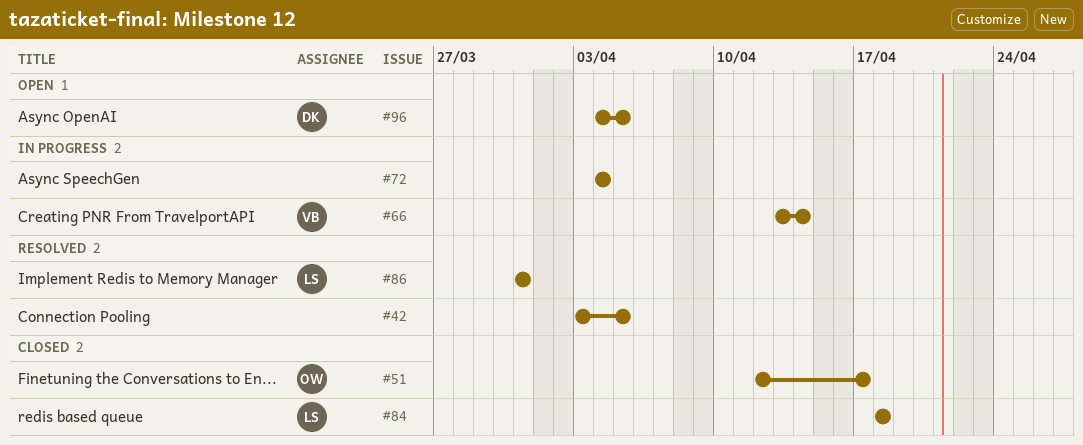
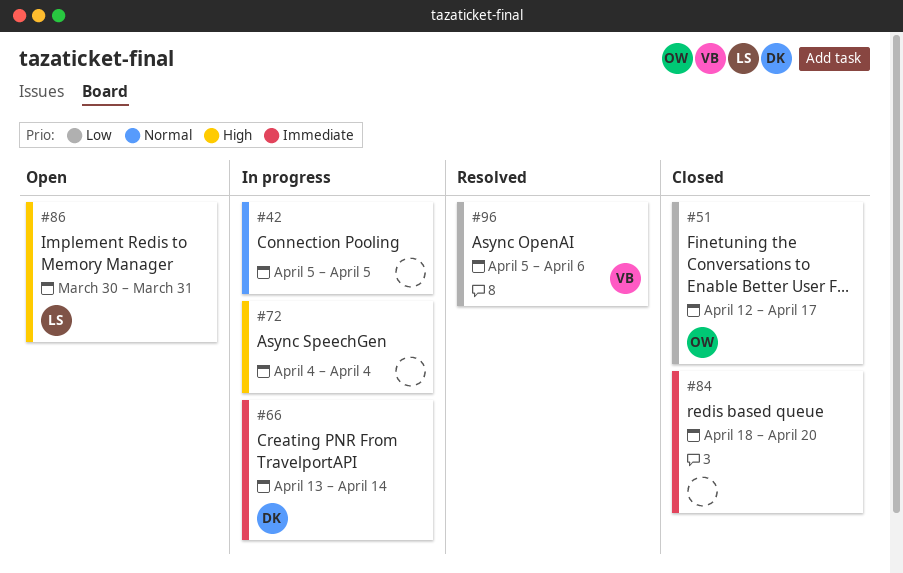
#42, status: Resolved -> In progress
#42, start: Apr 3 -> Apr 5
#66, owner: VB -> DK
#84, owner: LS -> none
#84, due: Apr 18 -> Apr 20
#86, status: Resolved -> Open
#86, start: Mar 31 -> Mar 30
#96, status: Open -> Resolved
#96, owner: DK -> VB
#96, start: Apr 4 -> Apr 5
#96, due: Apr 5 -> Apr 6

